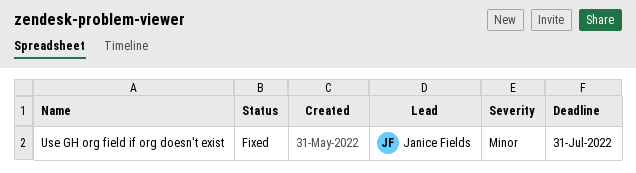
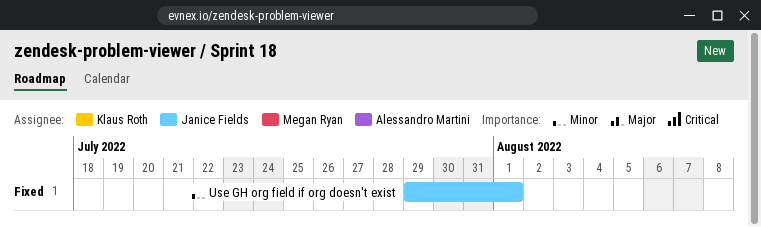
Use GH org field if org doesn't exist, due: Jul 31 -> Aug 1

